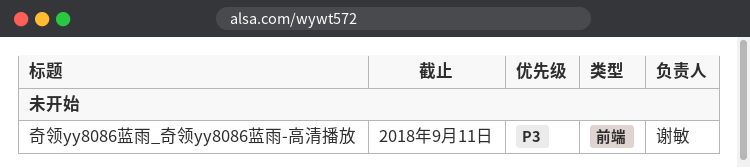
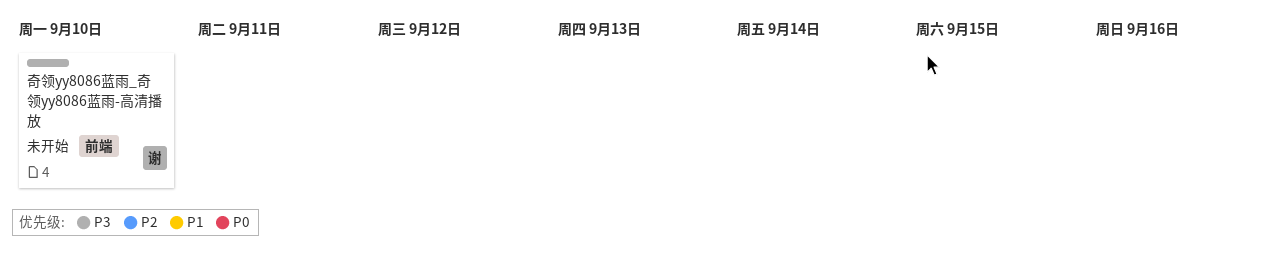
奇领yy8086蓝雨_奇领yy8086蓝雨-高清播放, due: Sep 11 -> Sep 10

